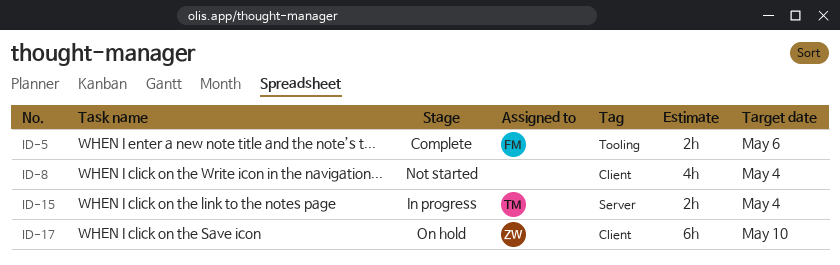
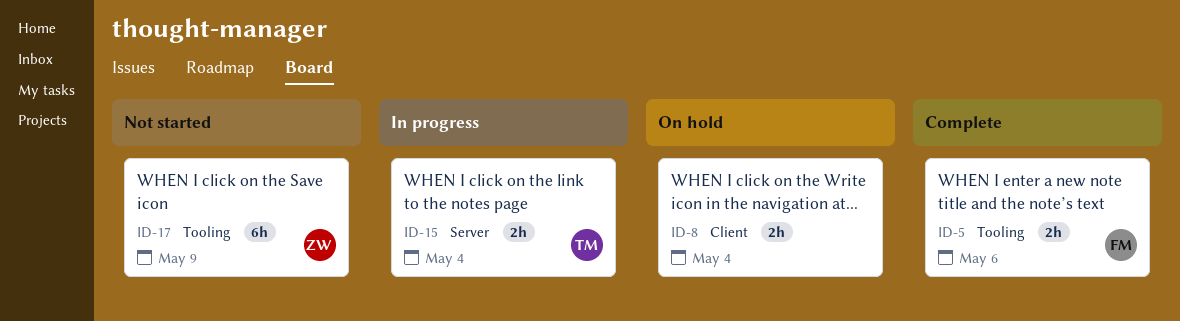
ID-8, status: Not started -> On hold
ID-8, estimate: 4h -> 2h
ID-17, status: On hold -> Not started
ID-17, label: Client -> Tooling
ID-17, due: May 10 -> May 9

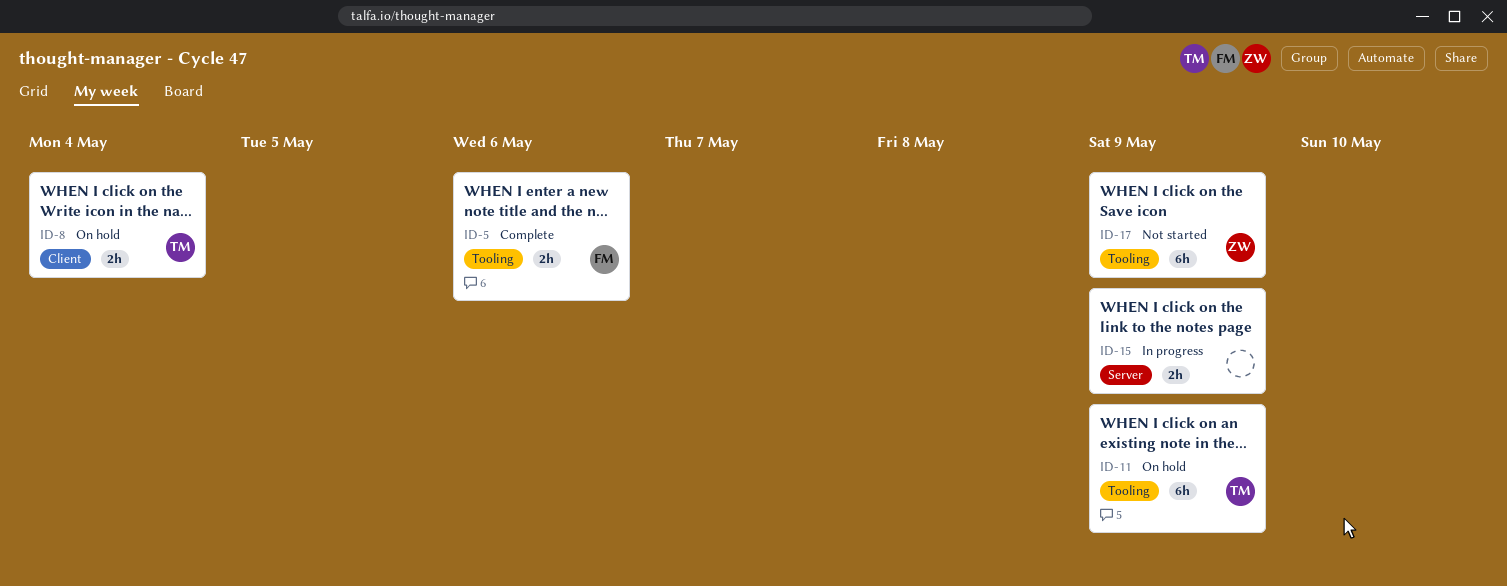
ID-8, owner: none -> TM
ID-11: none -> present
ID-15, owner: TM -> none
ID-15, due: May 4 -> May 9

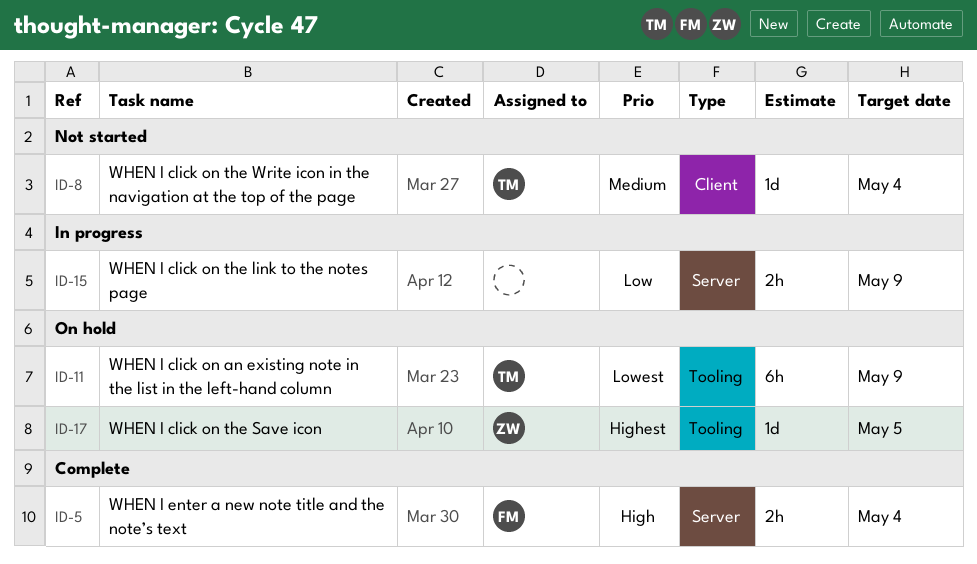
ID-5, label: Tooling -> Server
ID-5, due: May 6 -> May 4
ID-8, status: On hold -> Not started
ID-8, estimate: 2h -> 1d
ID-17, status: Not started -> On hold
ID-17, estimate: 6h -> 1d
ID-17, due: May 9 -> May 5

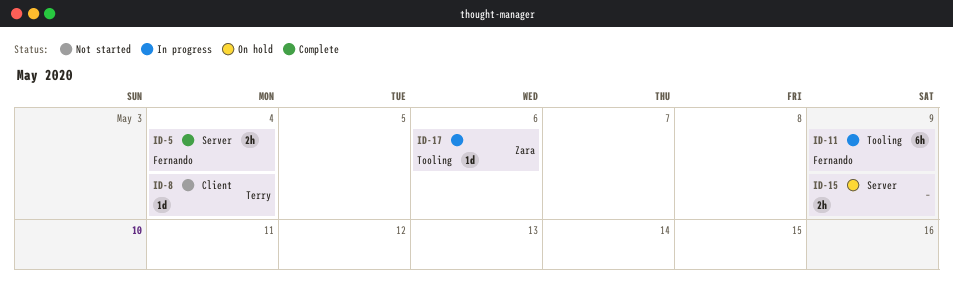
ID-11, status: On hold -> In progress
ID-11, owner: Terry -> Fernando
ID-15, status: In progress -> On hold
ID-17, status: On hold -> In progress
ID-17, due: May 5 -> May 6

